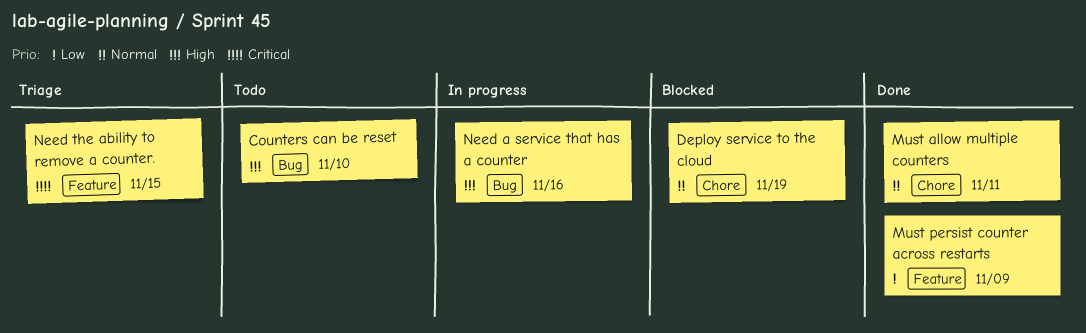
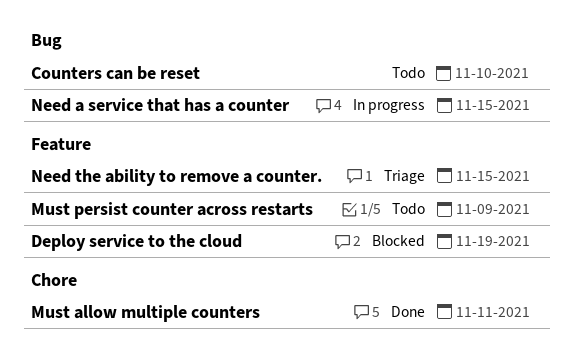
Deploy service to the cloud, label: Chore -> Feature
Must persist counter across restarts, status: Done -> Todo
Need a service that has a counter, due: Nov 16 -> Nov 15

